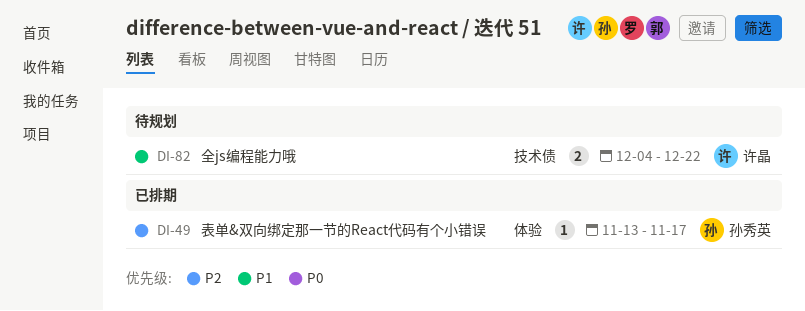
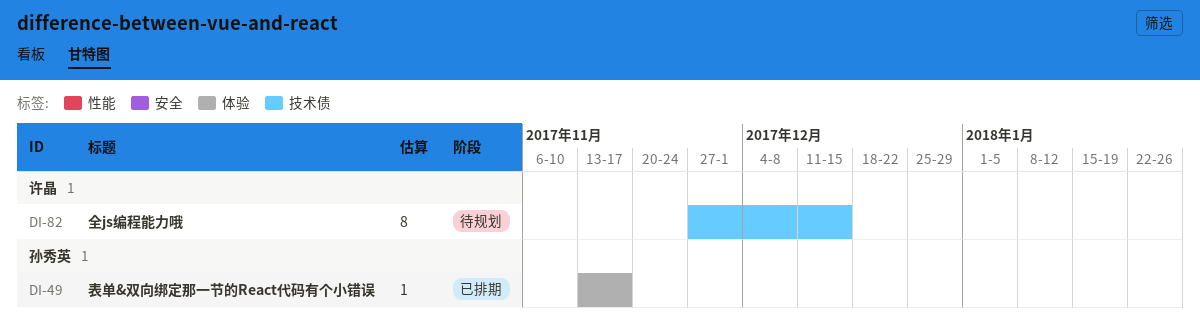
DI-82, estimate: 2 -> 8
DI-82, start: Dec 4 -> Nov 27
DI-82, due: Dec 22 -> Dec 15

